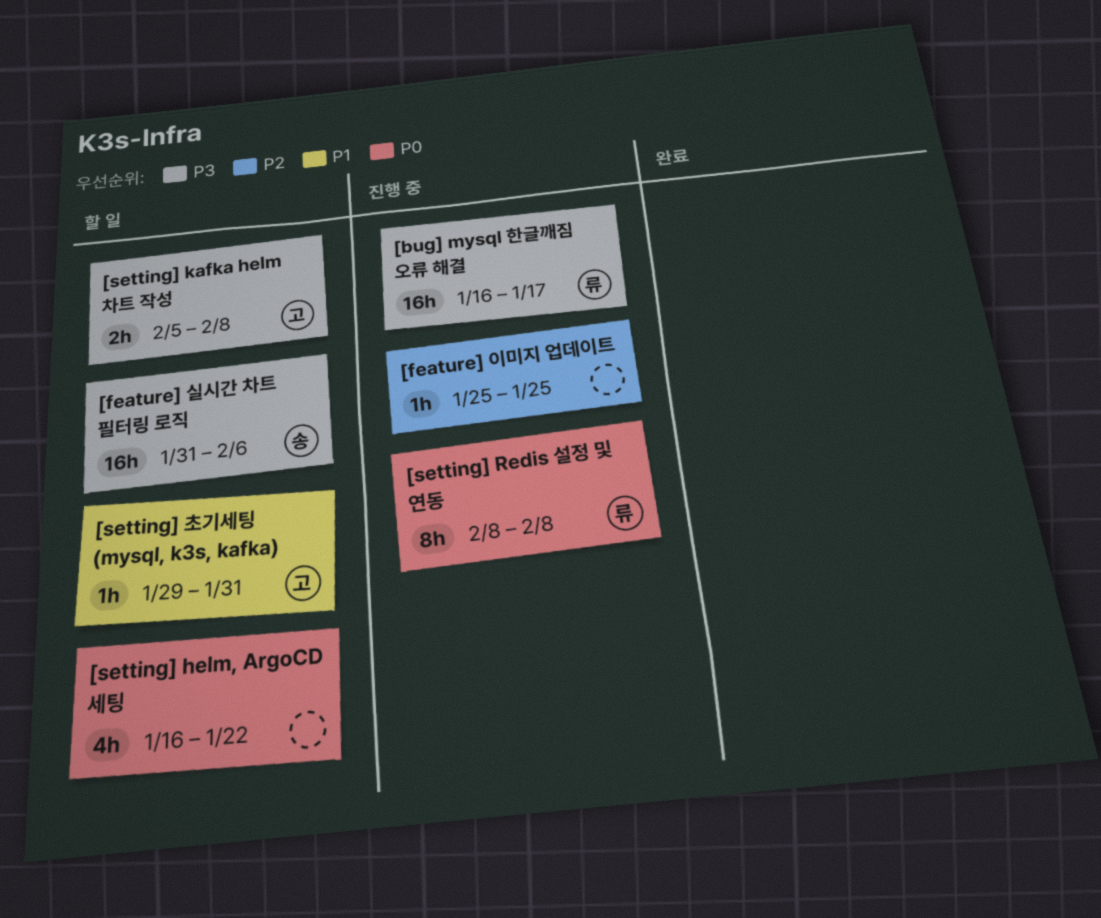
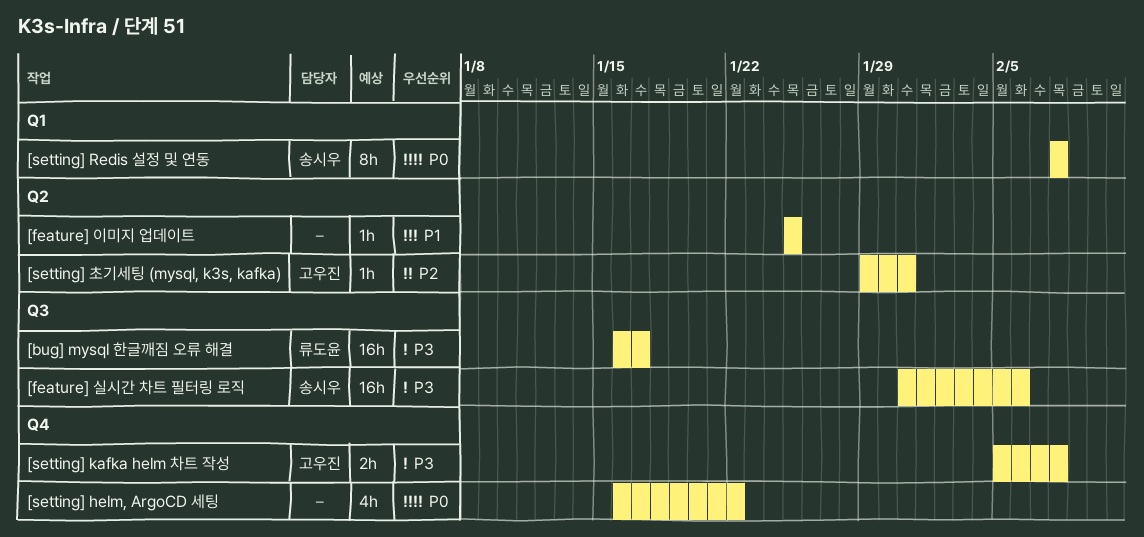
[feature] 이미지 업데이트, priority: P2 -> P1
[setting] Redis 설정 및 연동, owner: 류도윤 -> 송시우
[setting] 초기세팅 (mysql, k3s, kafka), priority: P1 -> P2

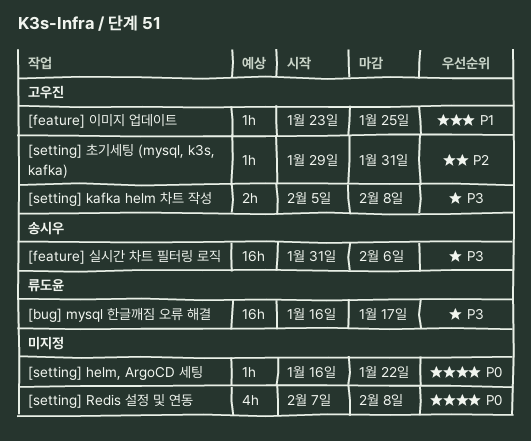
[feature] 이미지 업데이트, owner: none -> 고우진
[feature] 이미지 업데이트, start: Jan 25 -> Jan 23
[setting] helm, ArgoCD 세팅, estimate: 4h -> 1h
[setting] Redis 설정 및 연동, owner: 송시우 -> none
[setting] Redis 설정 및 연동, estimate: 8h -> 4h
[setting] Redis 설정 및 연동, start: Feb 8 -> Feb 7

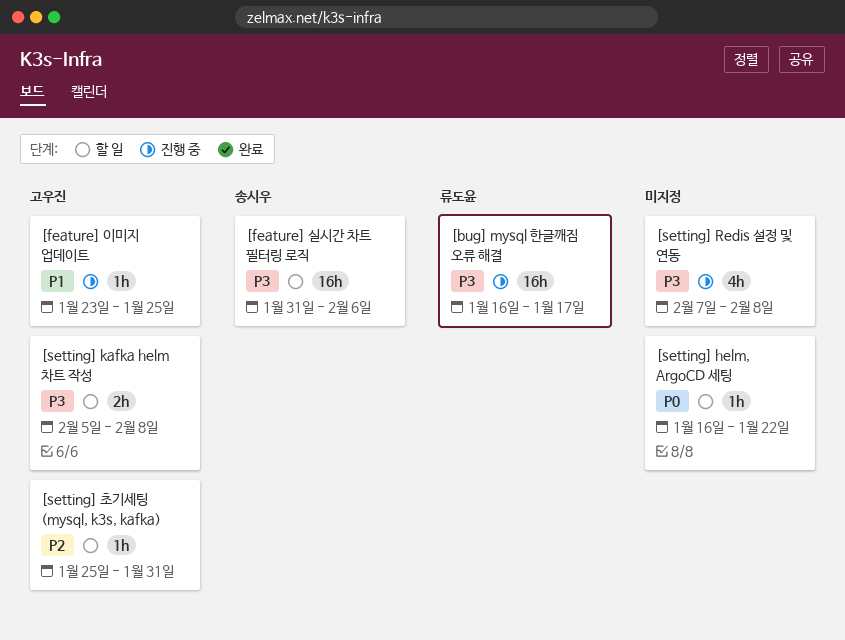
[setting] Redis 설정 및 연동, priority: P0 -> P3
[setting] 초기세팅 (mysql, k3s, kafka), start: Jan 29 -> Jan 25

